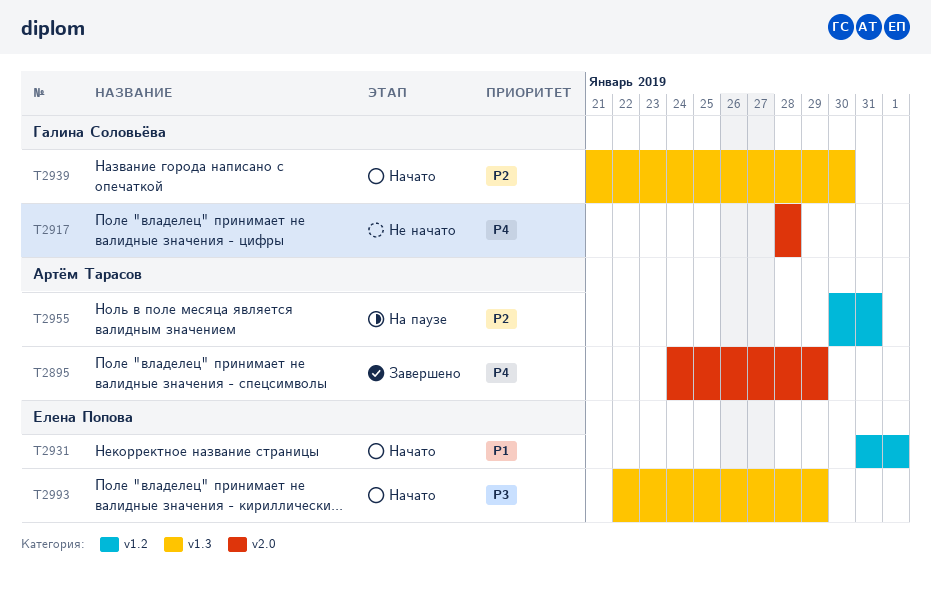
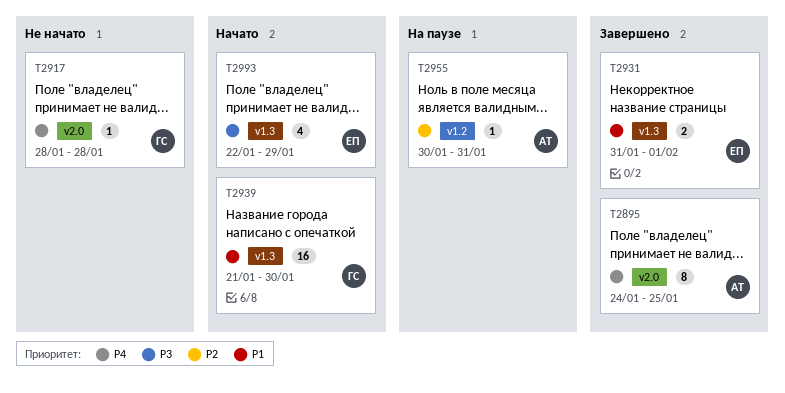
T2895, due: Jan 29 -> Jan 25
T2931, status: Начато -> Завершено
T2931, label: v1.2 -> v1.3
T2939, priority: P2 -> P1

